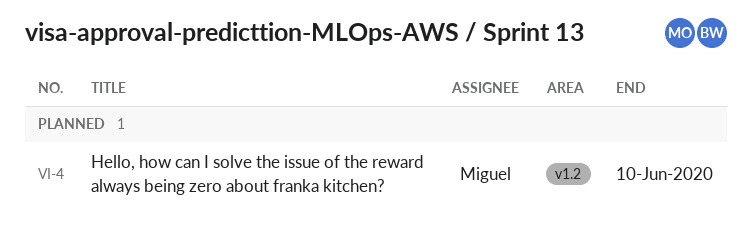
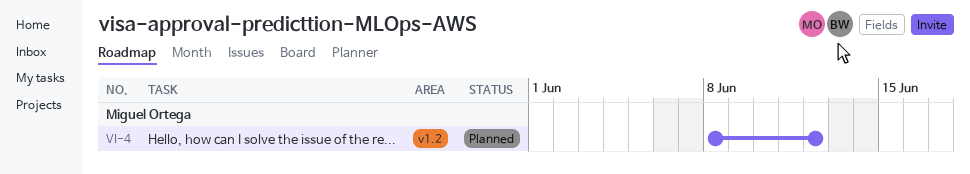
VI-4, due: Jun 10 -> Jun 12

